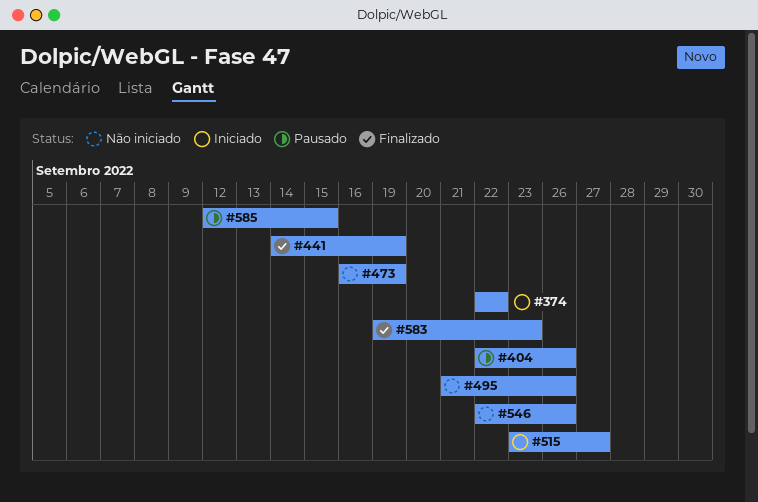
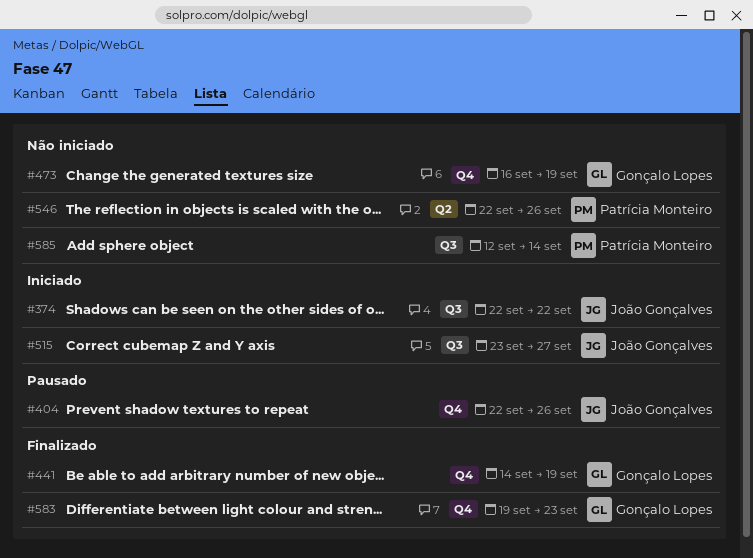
#495: present -> none
#585, status: Pausado -> Não iniciado
#585, due: Sep 15 -> Sep 14

